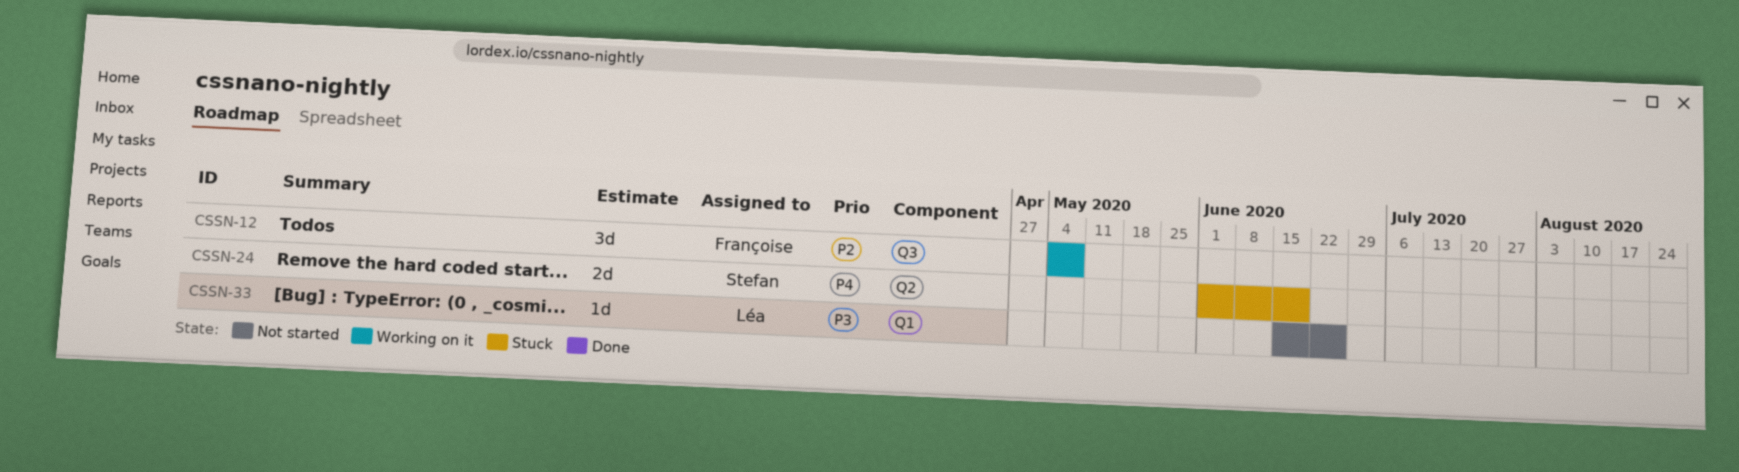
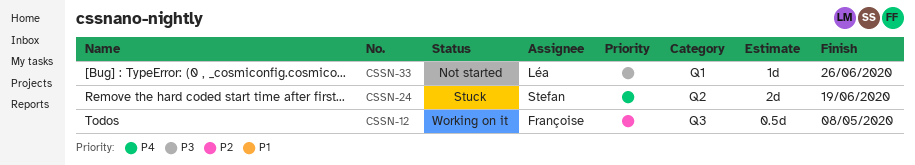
CSSN-12, estimate: 3d -> 0.5d

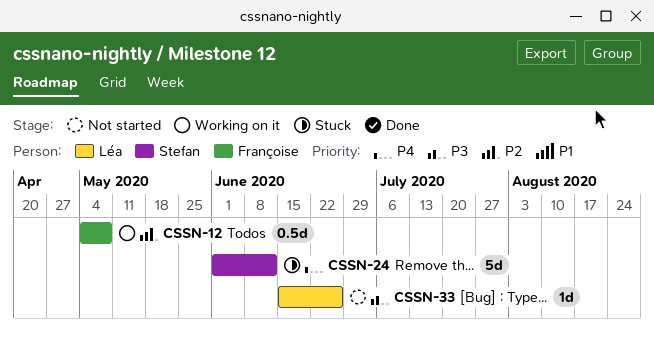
CSSN-24, estimate: 2d -> 5d
CSSN-24, due: Jun 19 -> Jun 12

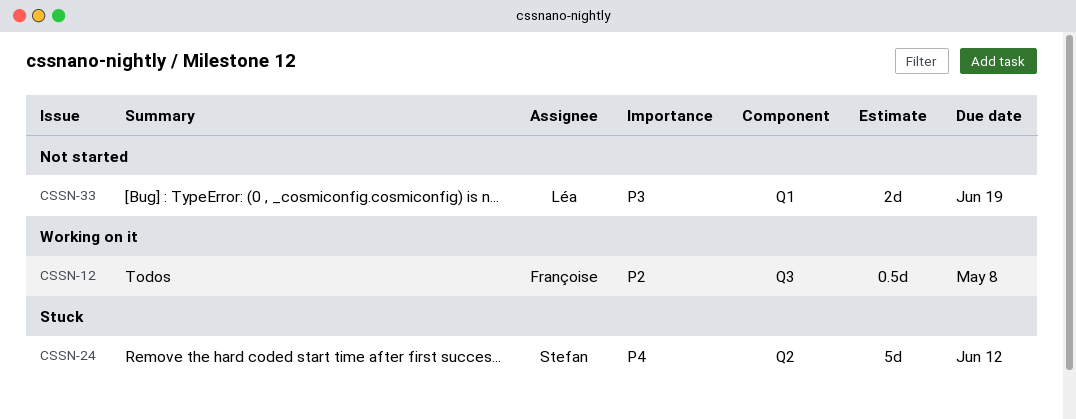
CSSN-33, estimate: 1d -> 2d
CSSN-33, due: Jun 26 -> Jun 19

